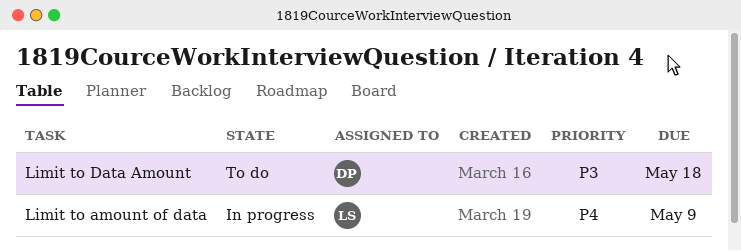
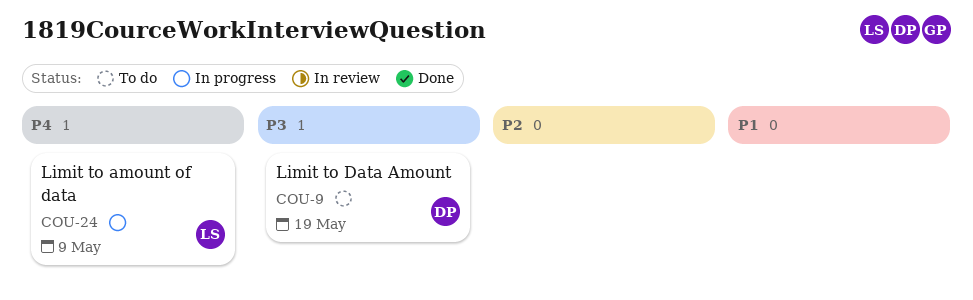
Limit to Data Amount, due: May 18 -> May 19

